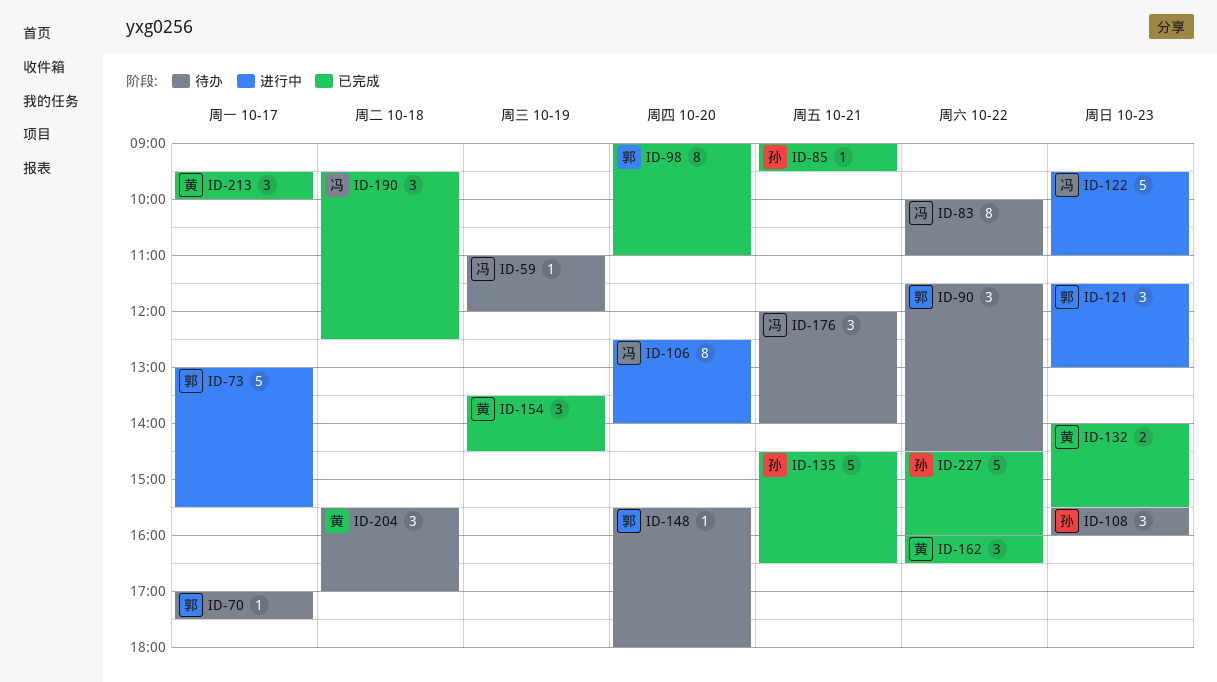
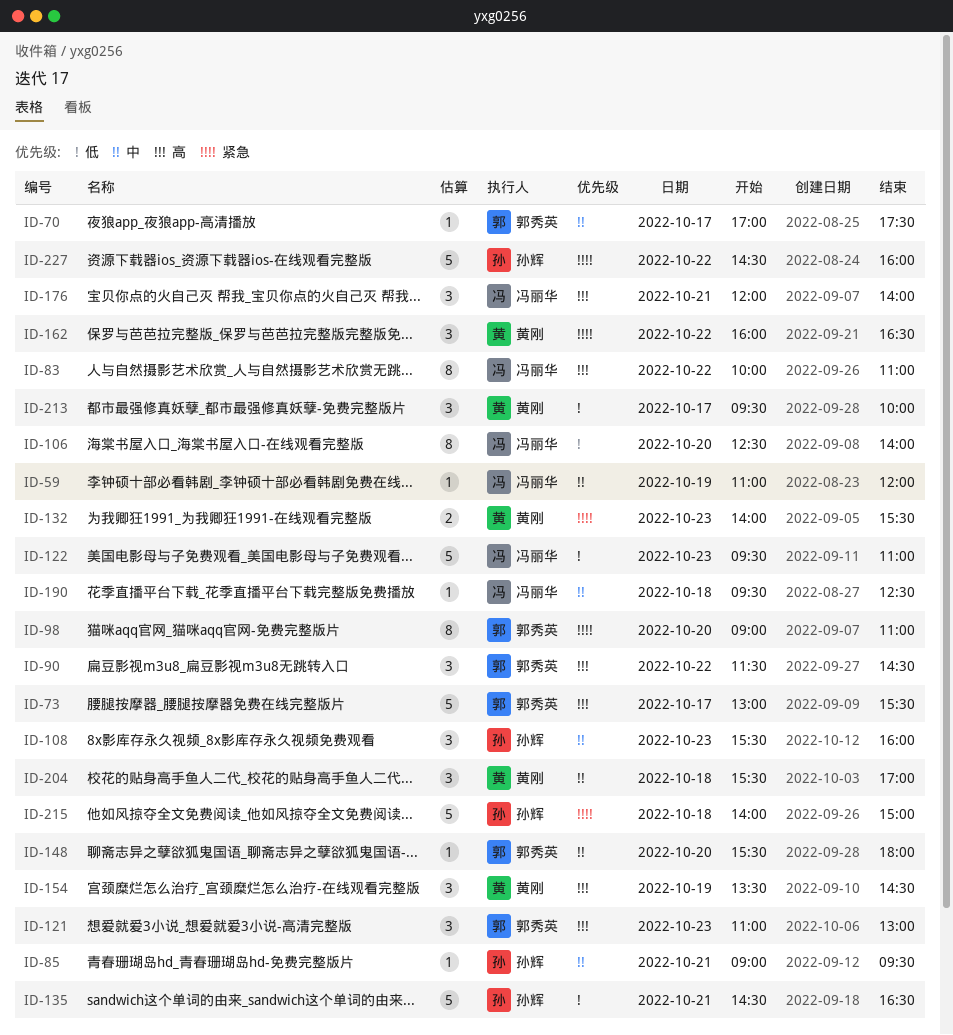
ID-121, begins: 11:30 -> 11:00
ID-190, estimate: 3 -> 1
ID-215: none -> present

